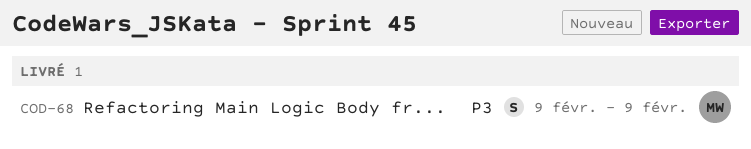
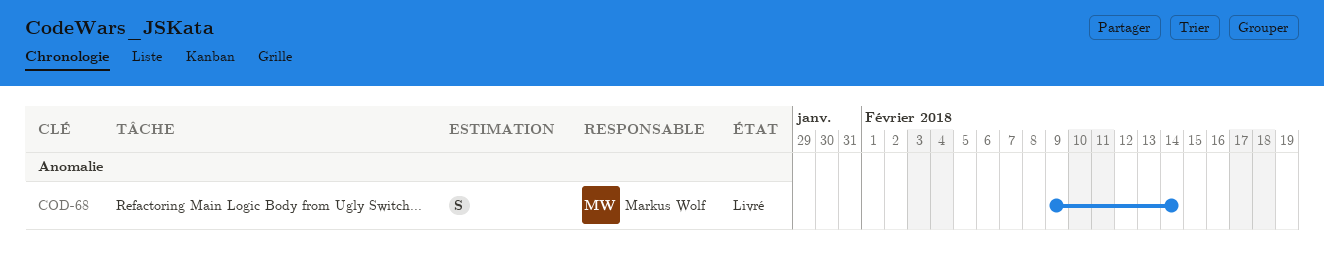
COD-68, due: Feb 9 -> Feb 14

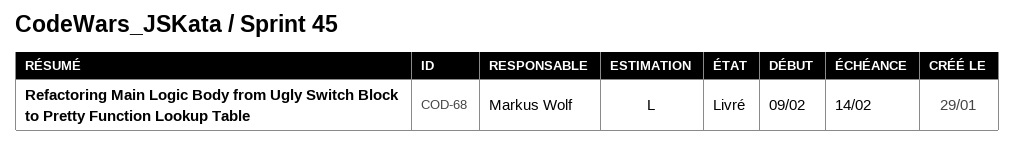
COD-68, estimate: S -> L

